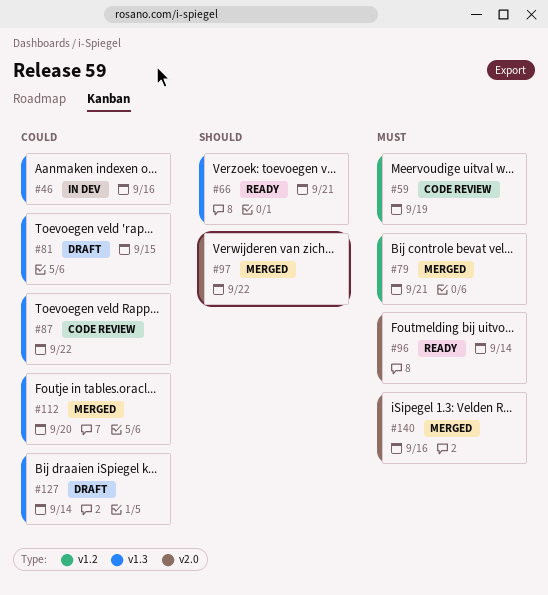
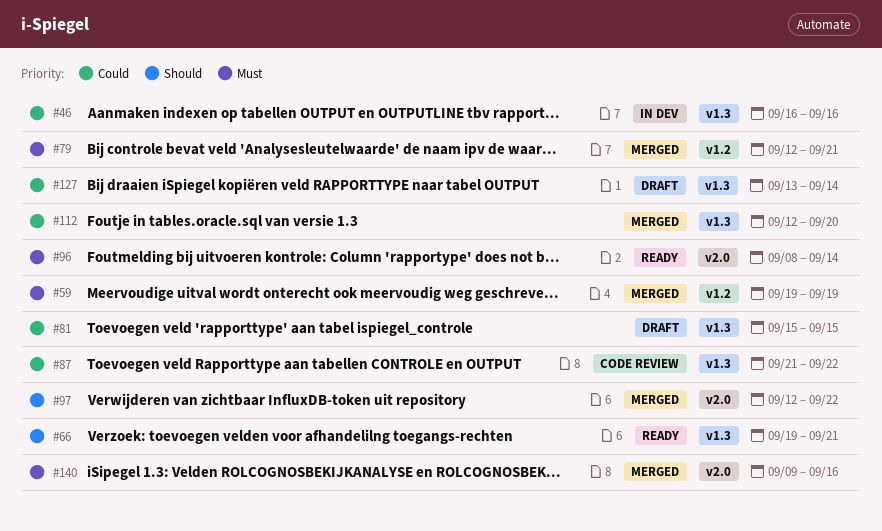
#59, status: Code review -> Merged

